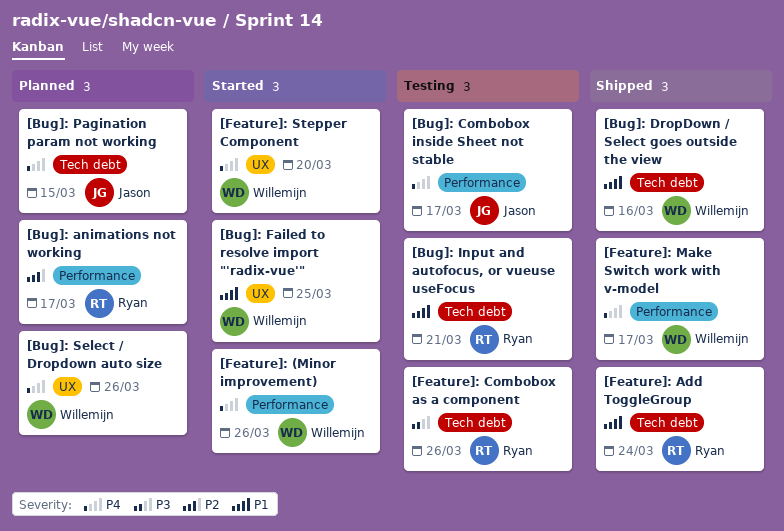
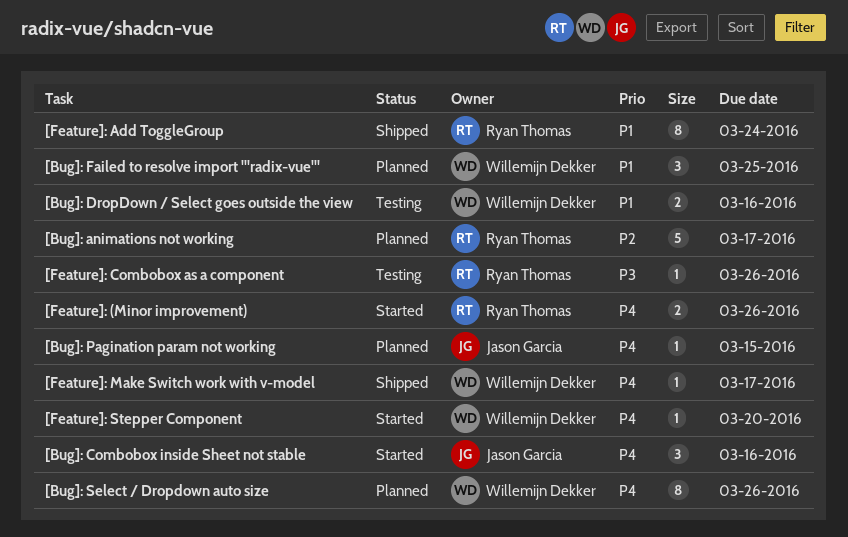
[Bug]: Combobox inside Sheet not stable, status: Testing -> Started
[Bug]: Combobox inside Sheet not stable, due: Mar 17 -> Mar 16
[Bug]: DropDown / Select goes outside the view, status: Shipped -> Testing
[Bug]: Failed to resolve import "'radix-vue'", status: Started -> Planned
[Bug]: Input and autofocus, or vueuse useFocus: present -> none
[Feature]: (Minor improvement), owner: Willemijn Dekker -> Ryan Thomas

